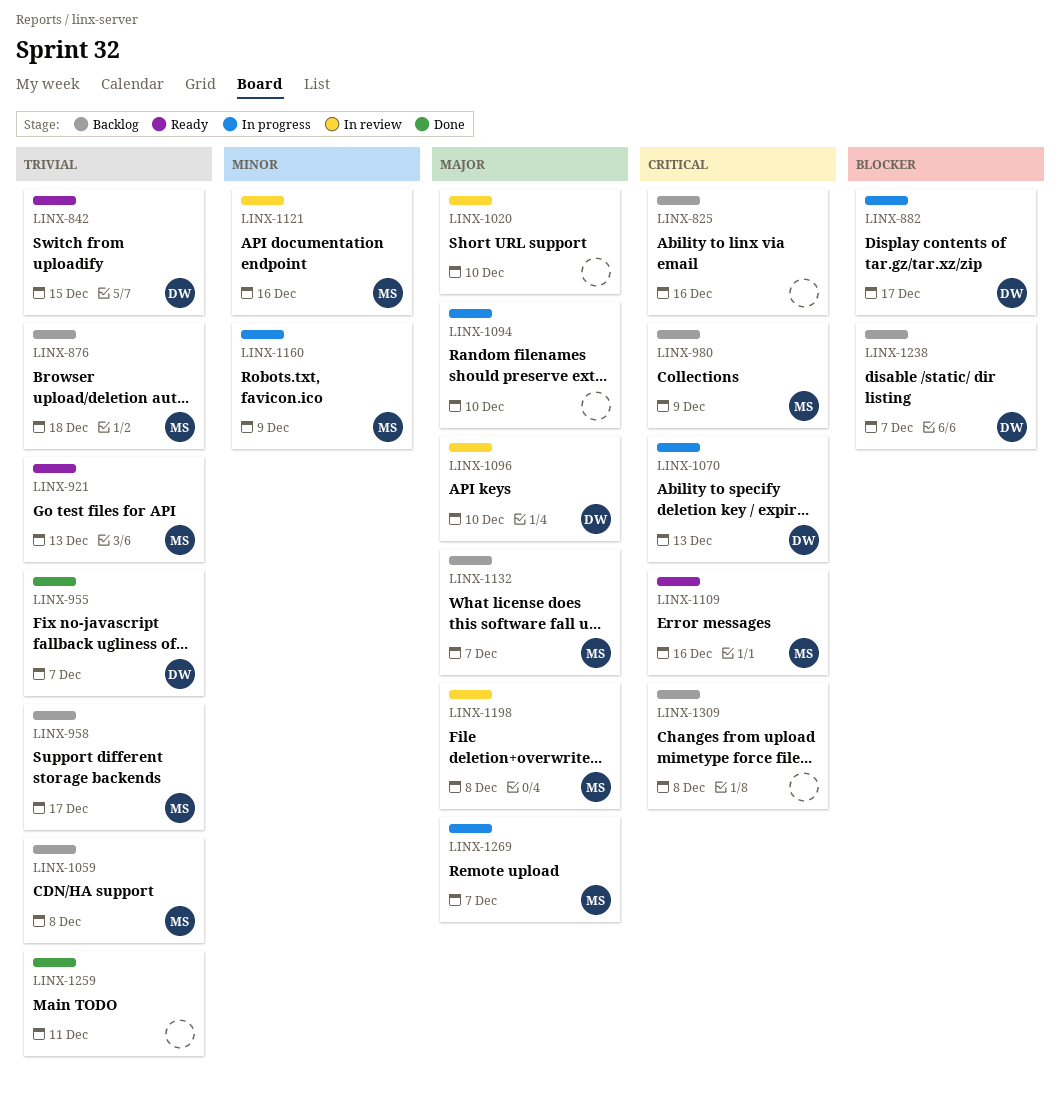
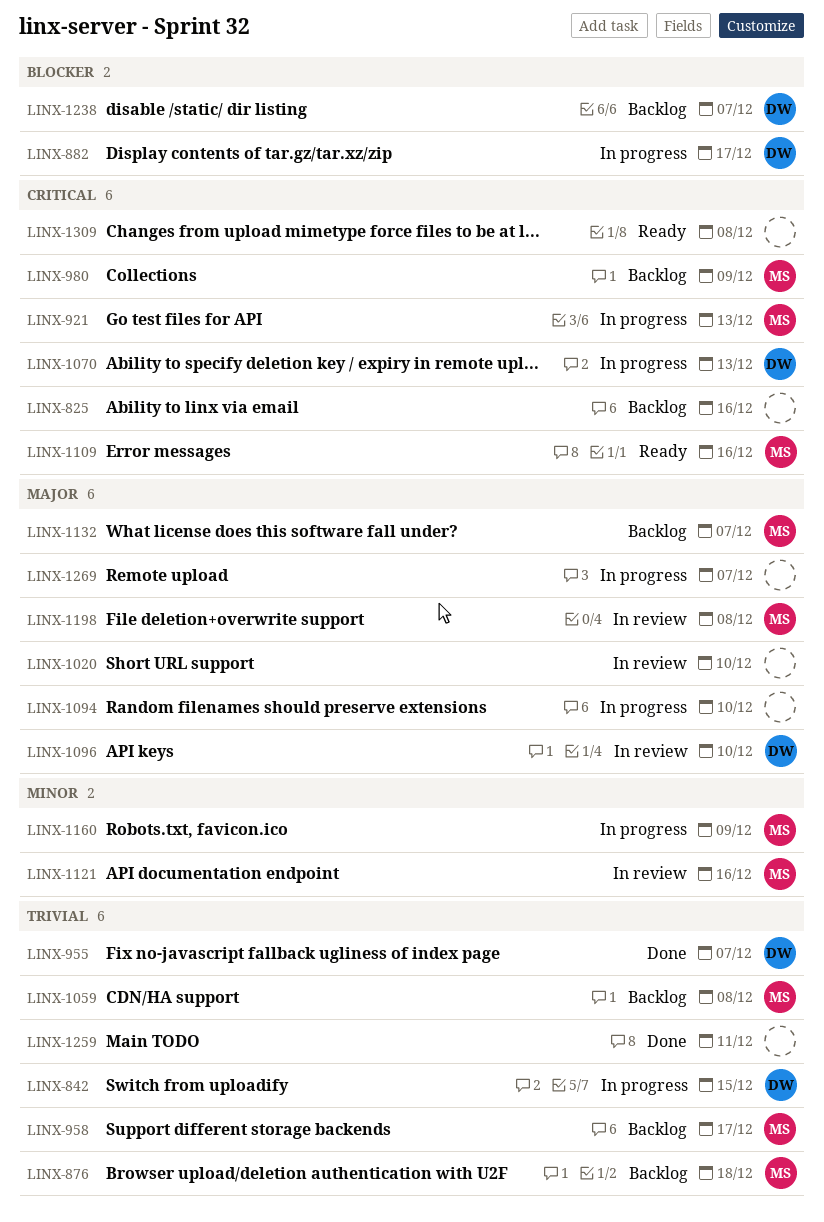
LINX-842, status: Ready -> In progress
LINX-921, status: Ready -> In progress
LINX-921, priority: Trivial -> Critical
LINX-1269, owner: MS -> none
LINX-1309, status: Backlog -> Ready

